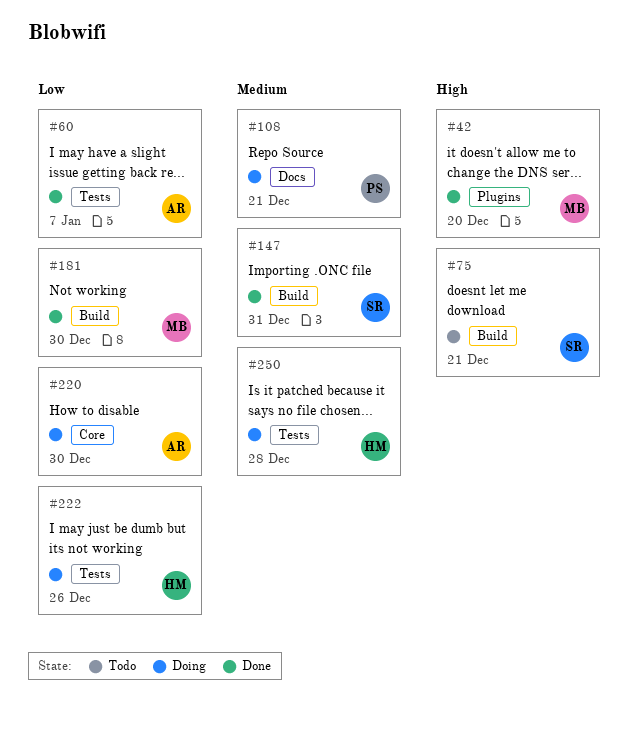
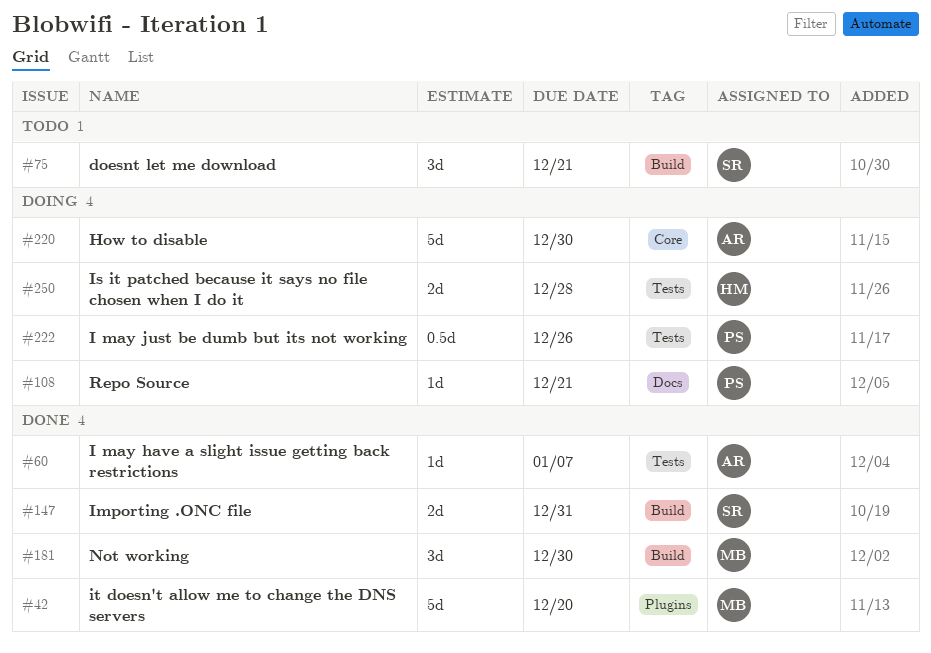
#222, owner: HM -> PS

